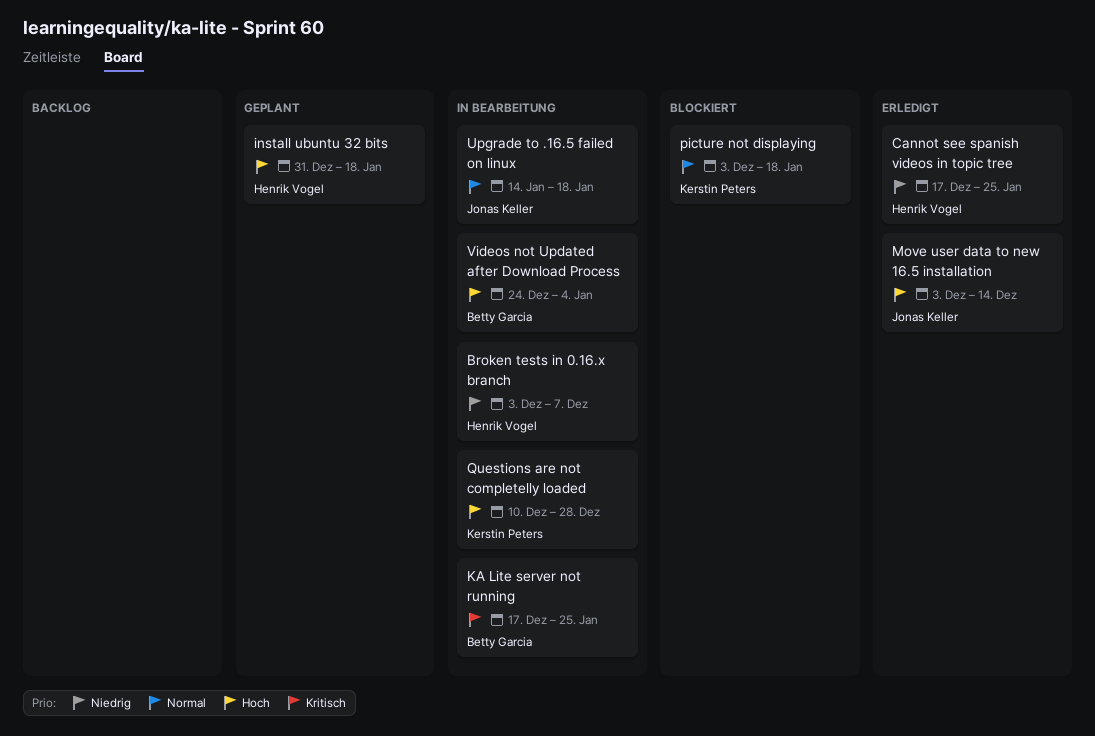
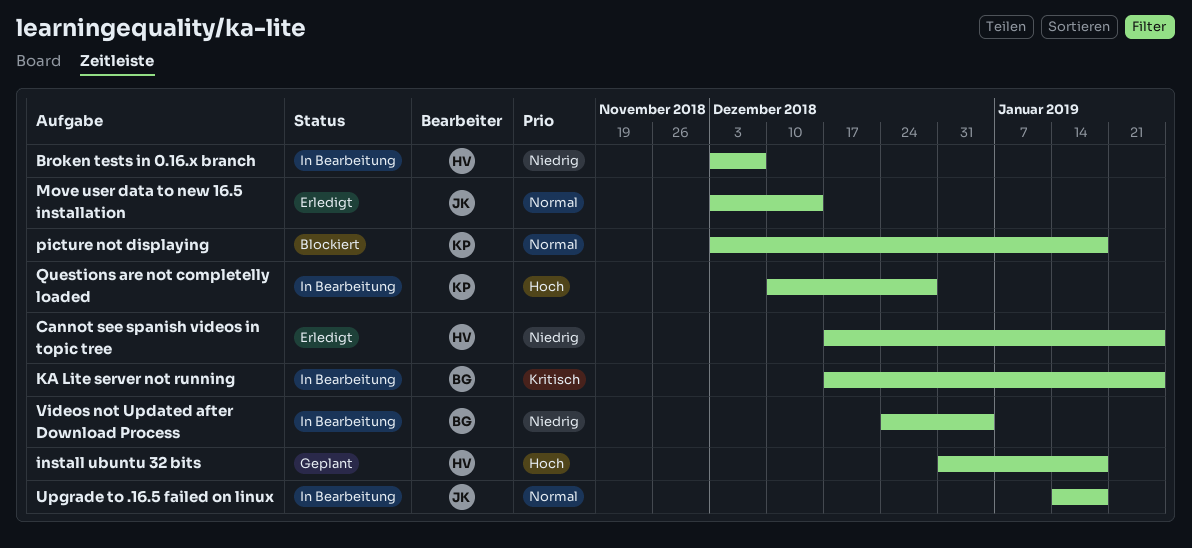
Move user data to new 16.5 installation, priority: Hoch -> Normal
Videos not Updated after Download Process, priority: Hoch -> Niedrig

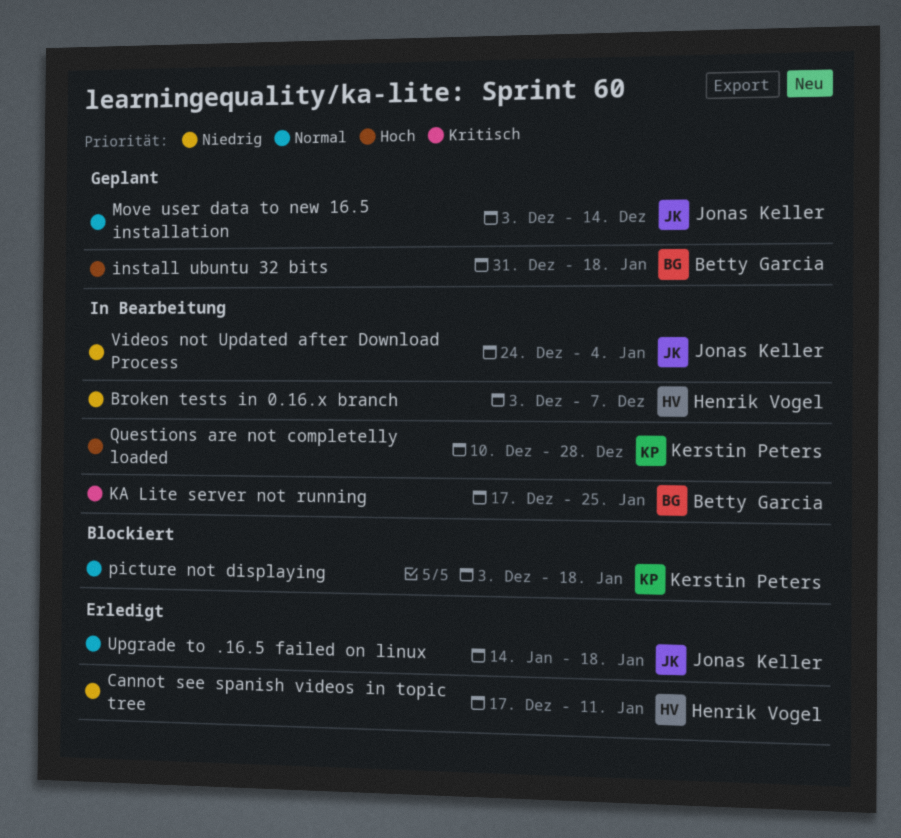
Cannot see spanish videos in topic tree, due: Jan 25 -> Jan 11
install ubuntu 32 bits, owner: Henrik Vogel -> Betty Garcia
Move user data to new 16.5 installation, status: Erledigt -> Geplant
Upgrade to .16.5 failed on linux, status: In Bearbeitung -> Erledigt
Videos not Updated after Download Process, owner: Betty Garcia -> Jonas Keller

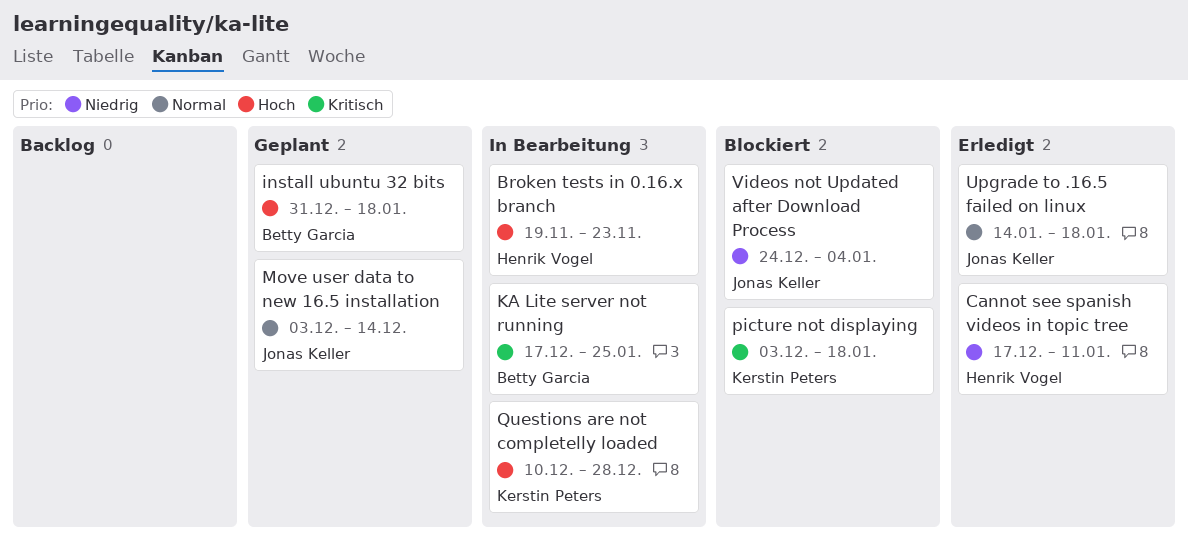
Broken tests in 0.16.x branch, priority: Niedrig -> Hoch
Broken tests in 0.16.x branch, start: Dec 3 -> Nov 19
Broken tests in 0.16.x branch, due: Dec 7 -> Nov 23
picture not displaying, priority: Normal -> Kritisch
Videos not Updated after Download Process, status: In Bearbeitung -> Blockiert

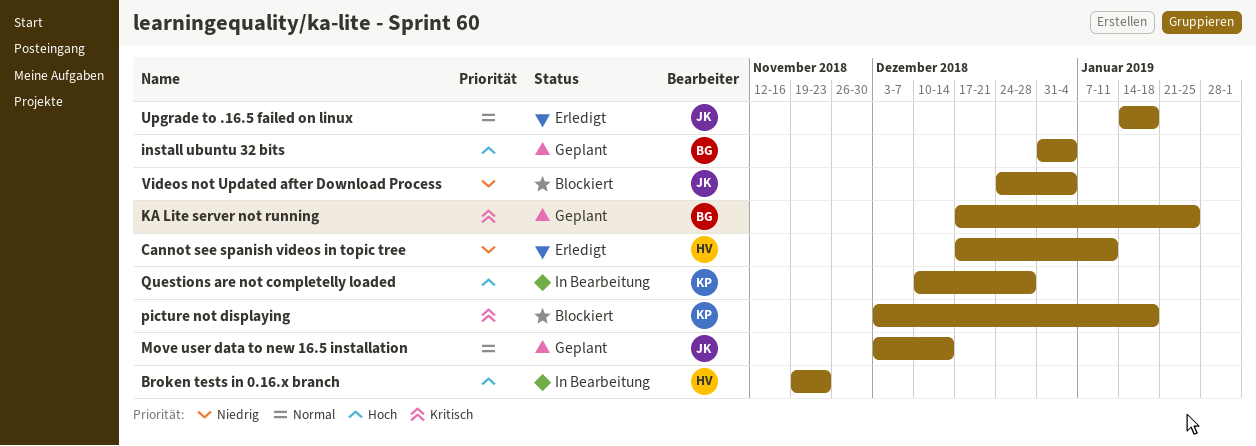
install ubuntu 32 bits, due: Jan 18 -> Jan 4
KA Lite server not running, status: In Bearbeitung -> Geplant

